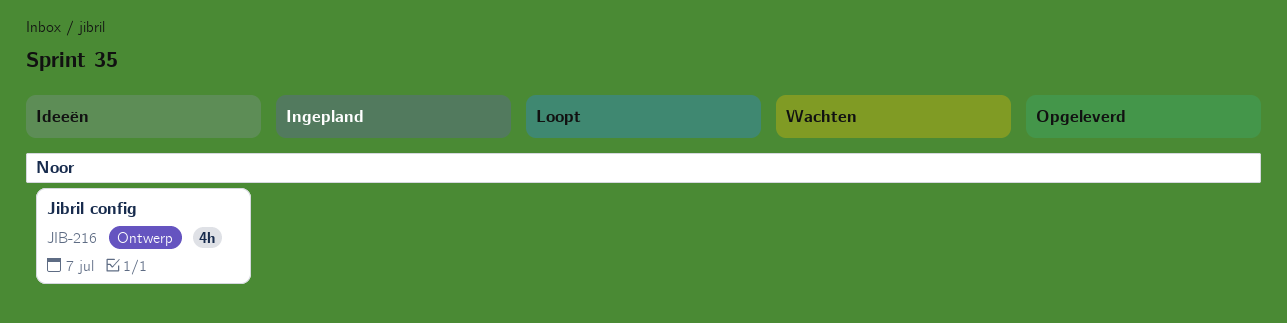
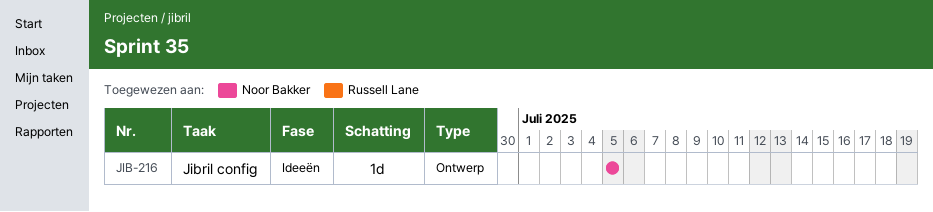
JIB-216, estimate: 4h -> 1d
JIB-216, due: Jul 7 -> Jul 5

